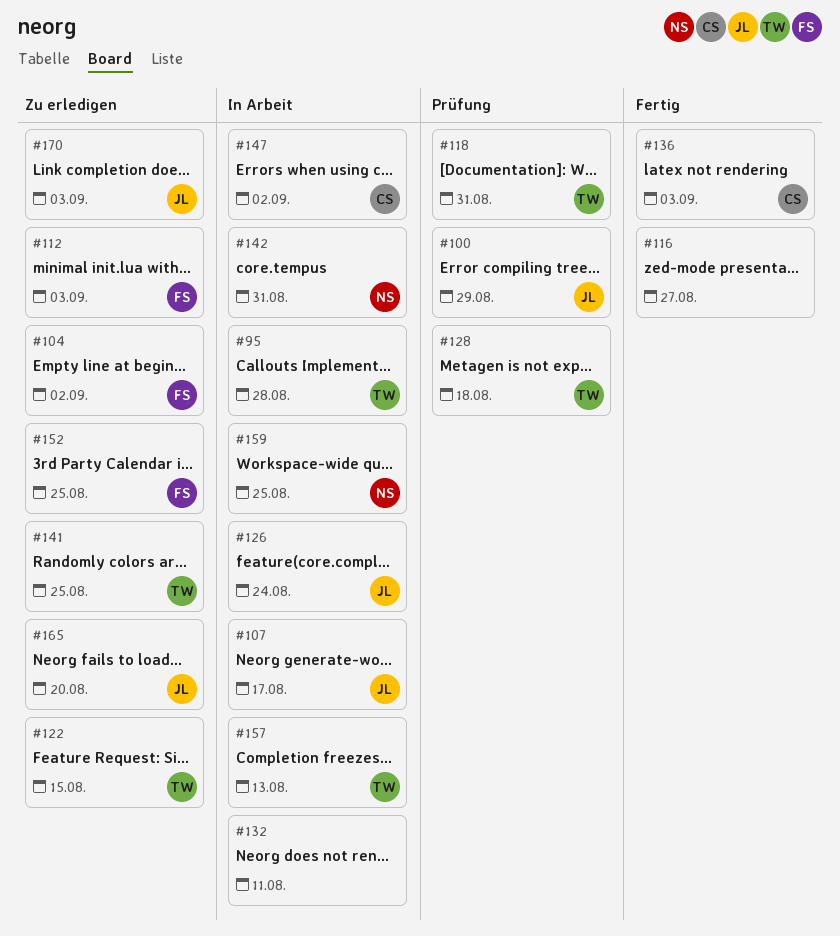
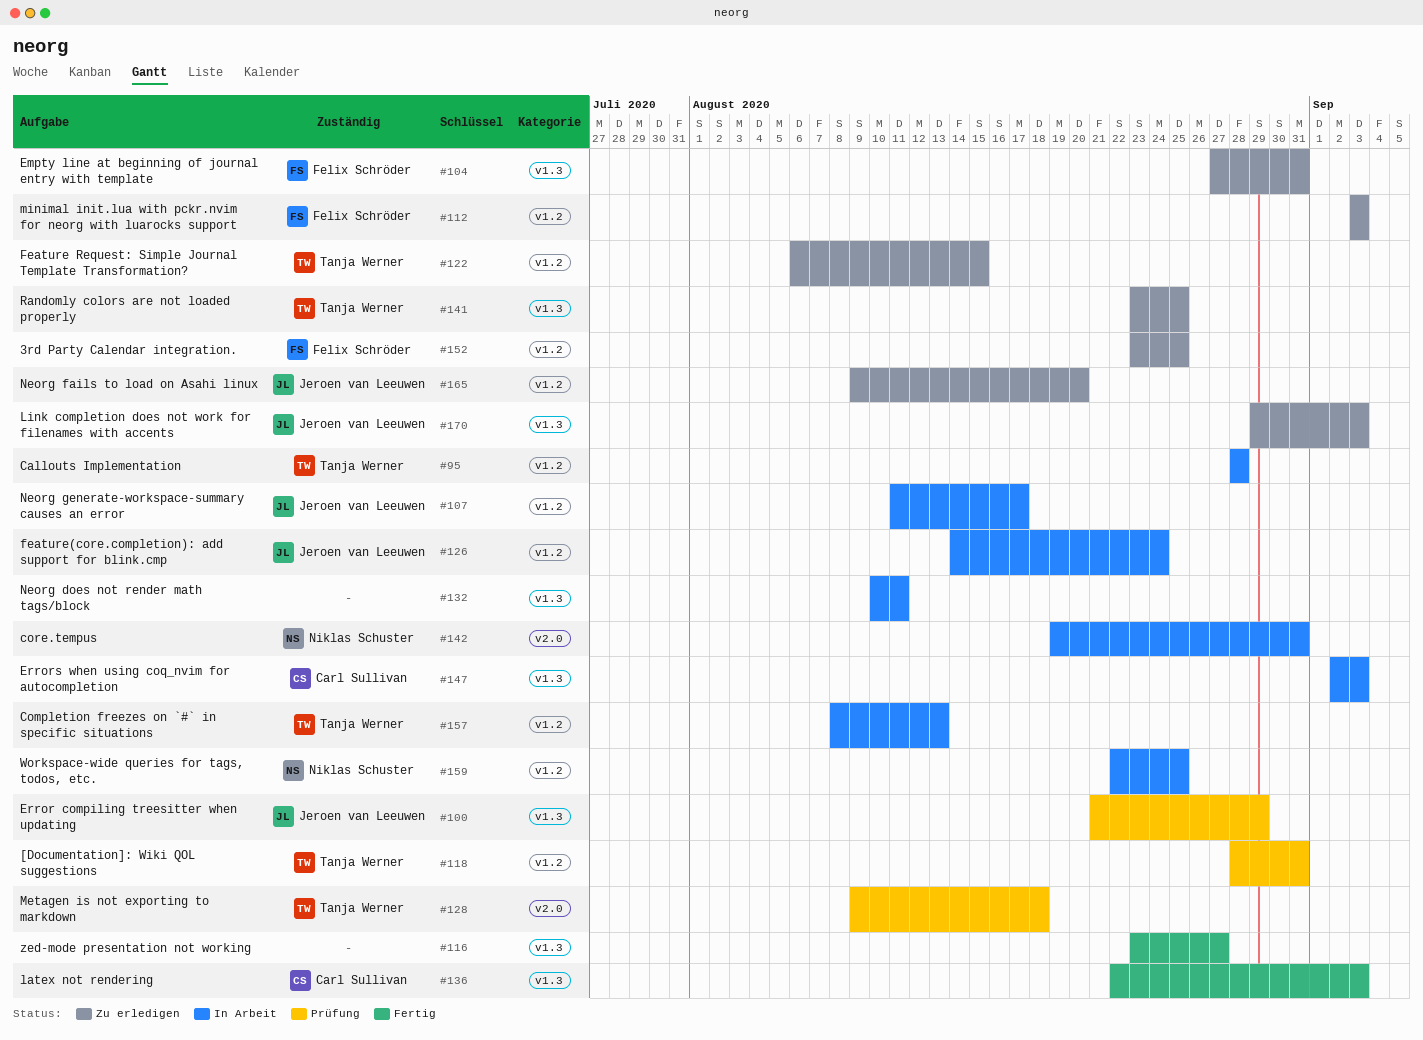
#104, due: Sep 2 -> Aug 31
#147, due: Sep 2 -> Sep 3

